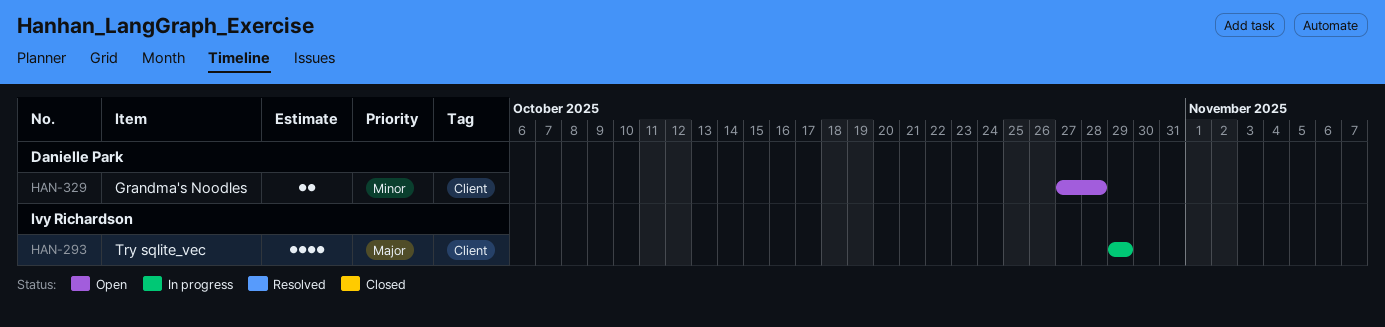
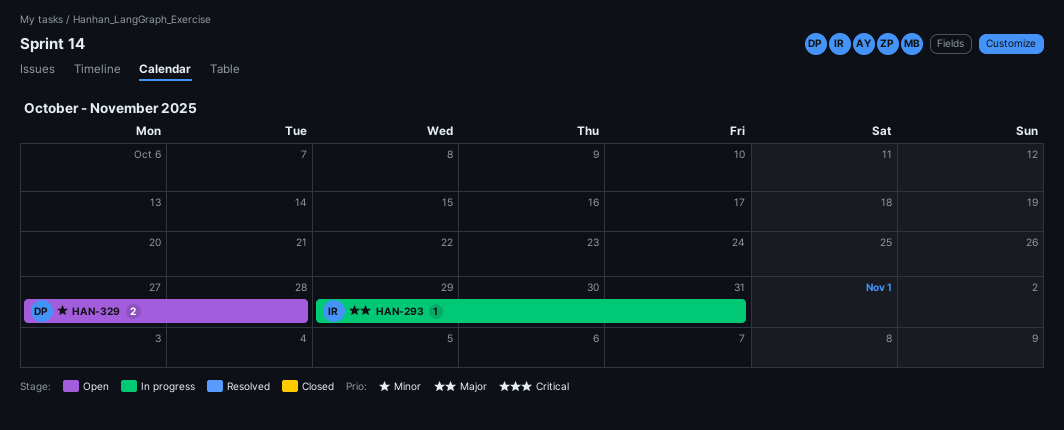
HAN-293, estimate: 4 -> 1
HAN-293, due: Oct 29 -> Oct 31

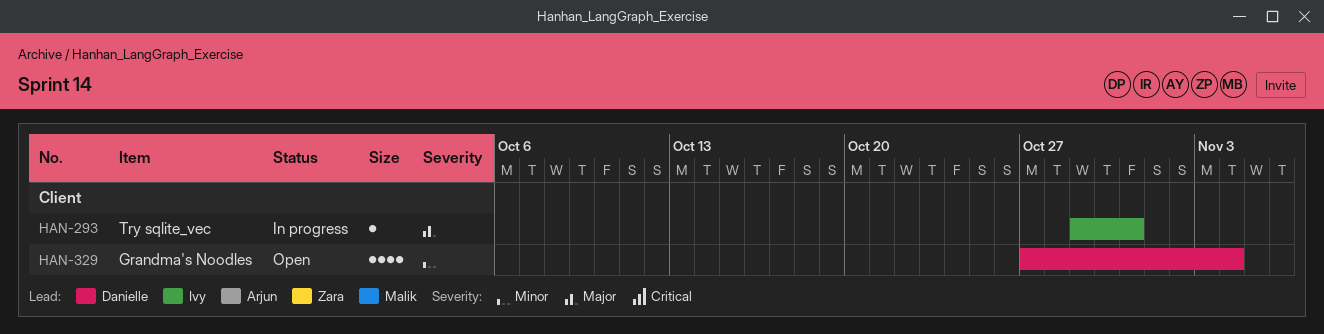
HAN-329, estimate: 2 -> 4
HAN-329, due: Oct 28 -> Nov 4

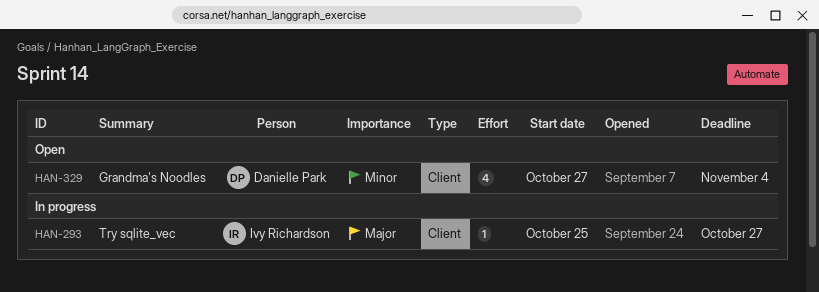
HAN-293, start: Oct 29 -> Oct 25
HAN-293, due: Oct 31 -> Oct 27

